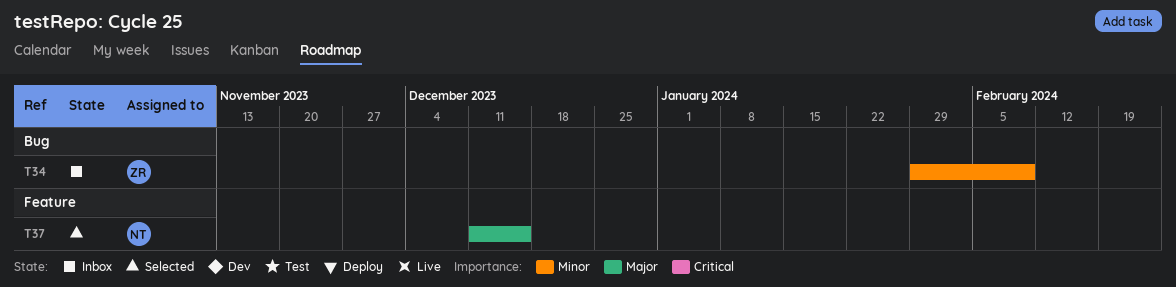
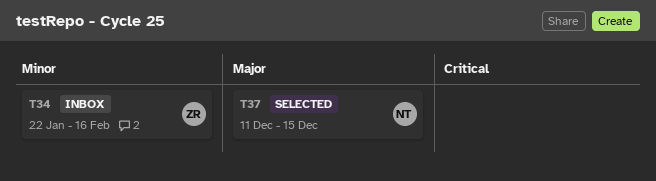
T34, start: Jan 29 -> Jan 22
T34, due: Feb 9 -> Feb 16

